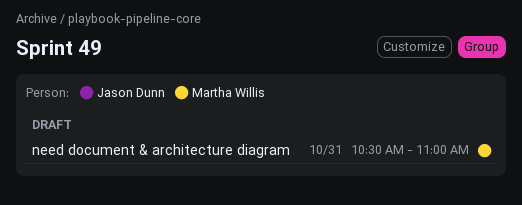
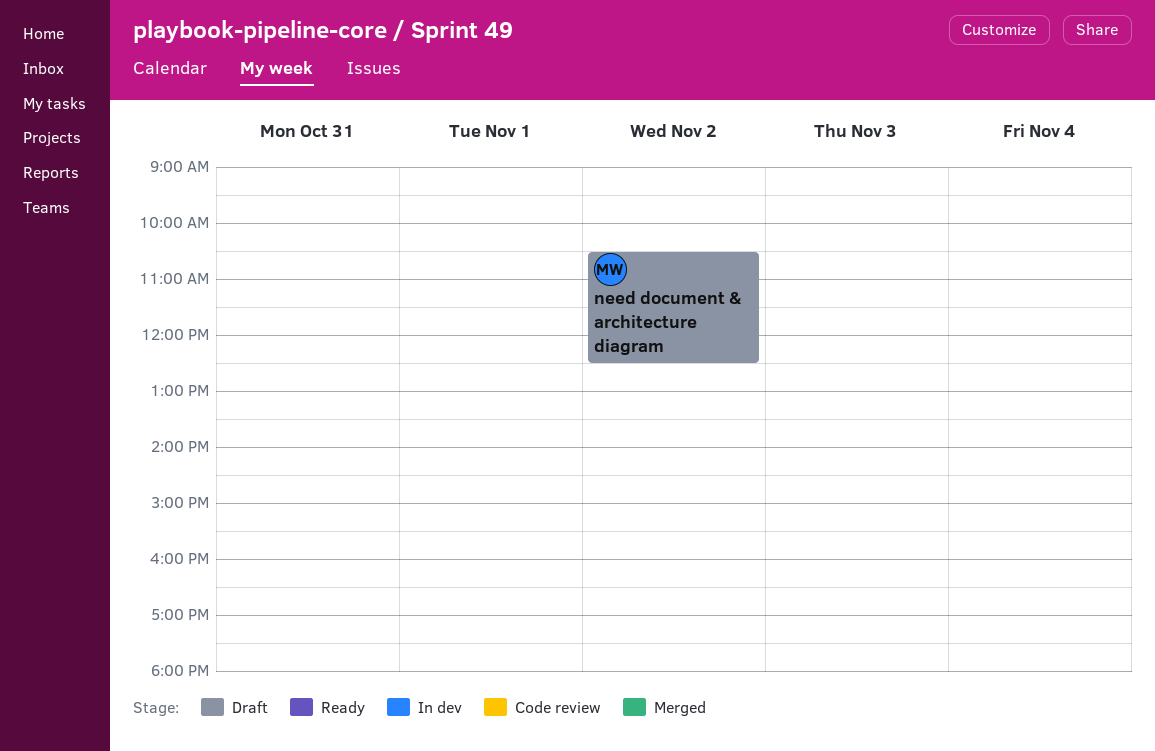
need document & architecture diagram, day: Oct 31 -> Nov 2
need document & architecture diagram, ends: 11:00 -> 12:30

